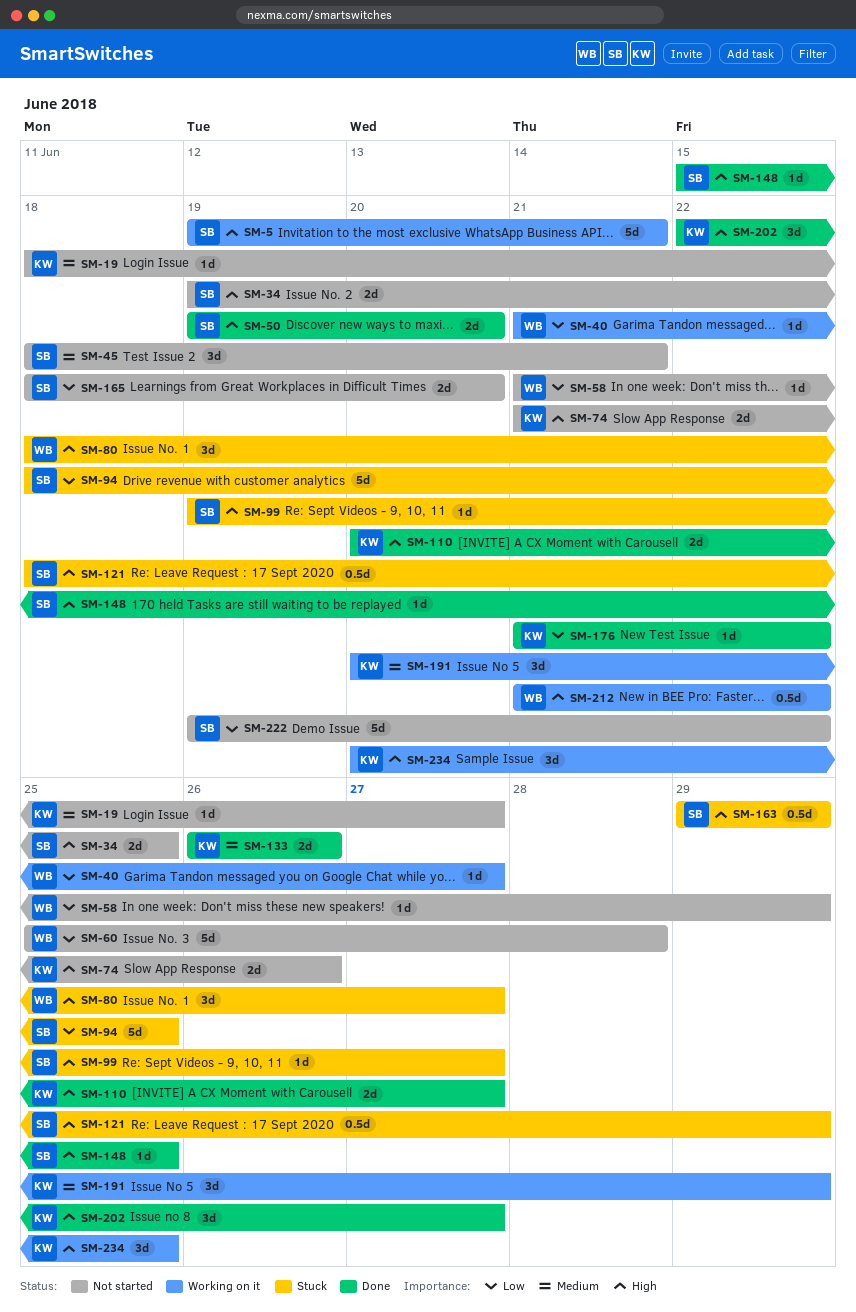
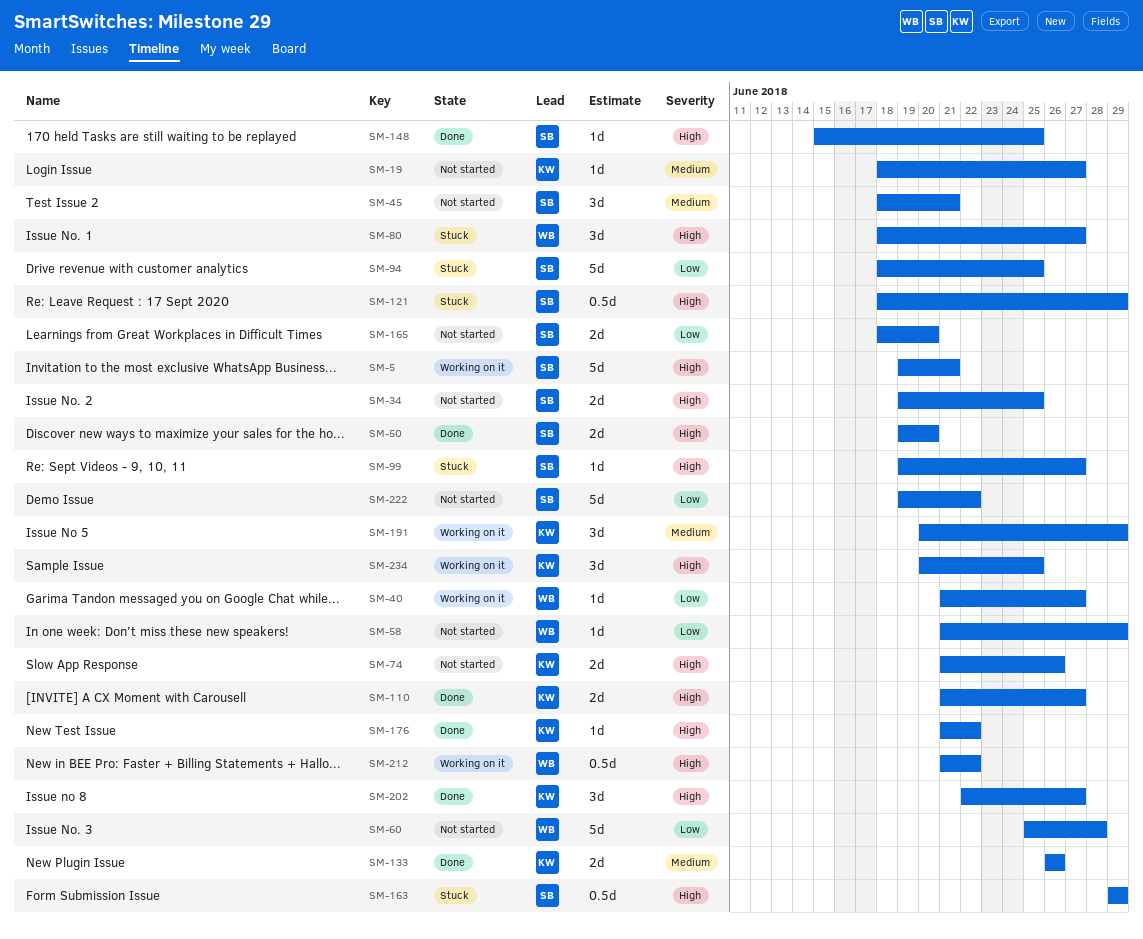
SM-110, start: Jun 20 -> Jun 21
SM-176, priority: Low -> High

